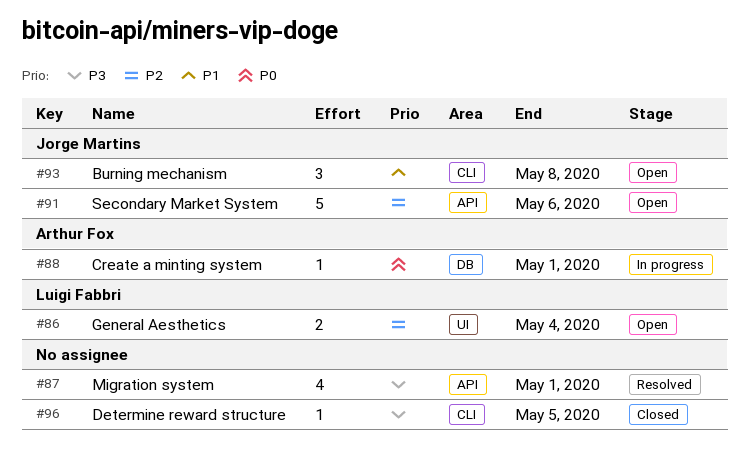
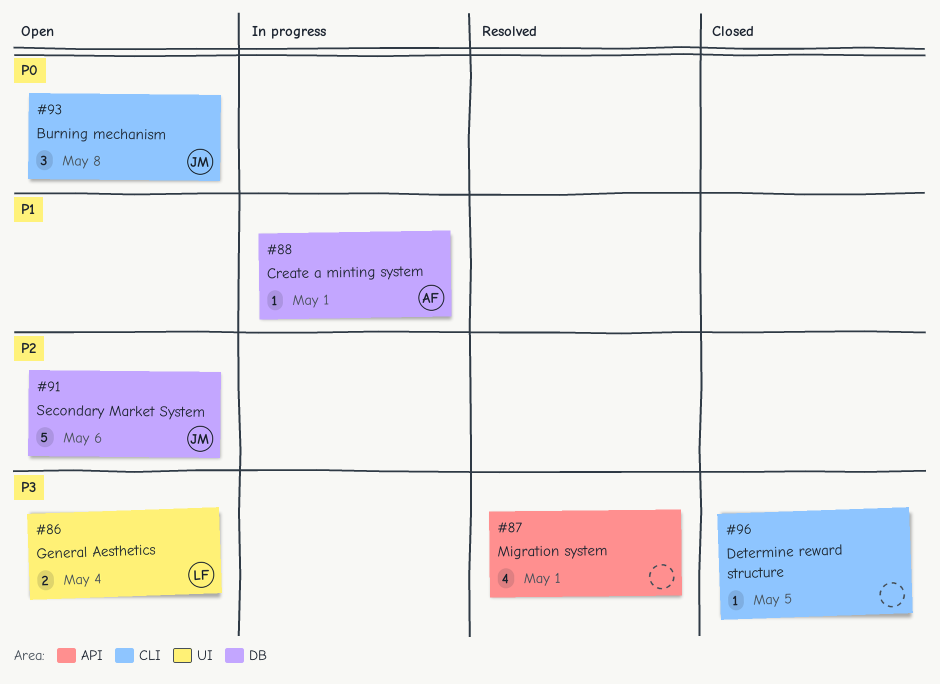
#86, priority: P2 -> P3
#88, priority: P0 -> P1
#91, label: API -> DB
#93, priority: P1 -> P0

